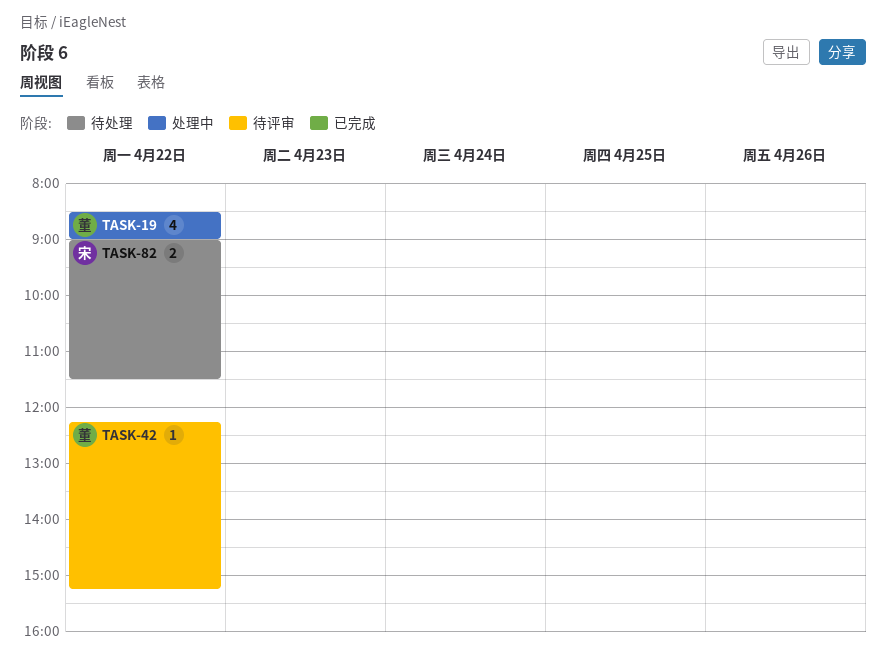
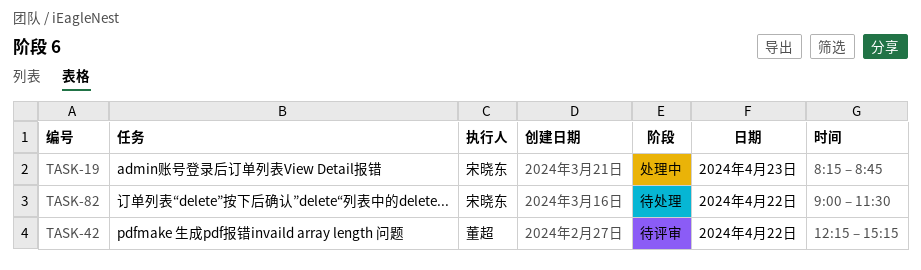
TASK-19, owner: 董超 -> 宋晓东
TASK-19, day: Apr 22 -> Apr 23
TASK-19, begins: 08:30 -> 08:15
TASK-19, ends: 09:00 -> 08:45

